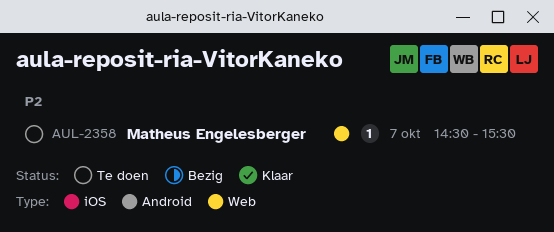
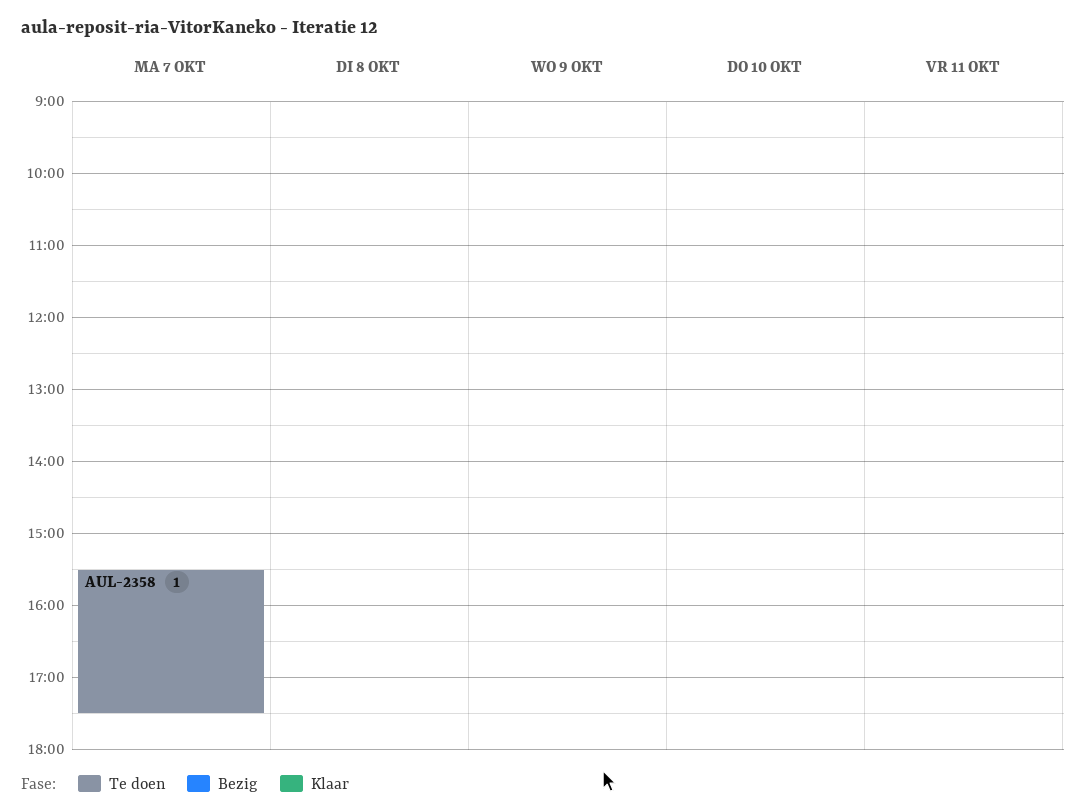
AUL-2358, begins: 14:30 -> 15:30
AUL-2358, ends: 15:30 -> 17:30

